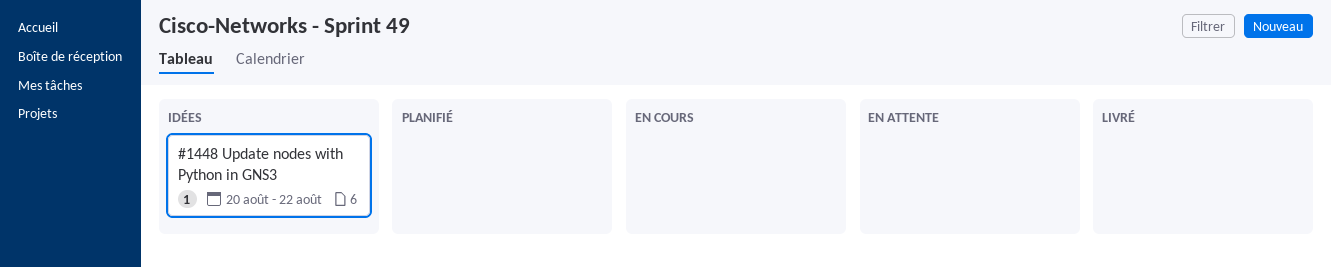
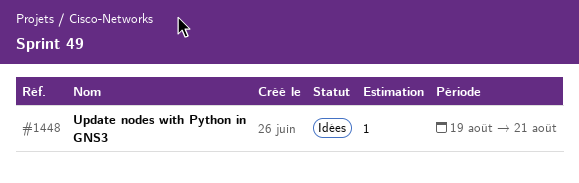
#1448, start: Aug 20 -> Aug 19
#1448, due: Aug 22 -> Aug 21

